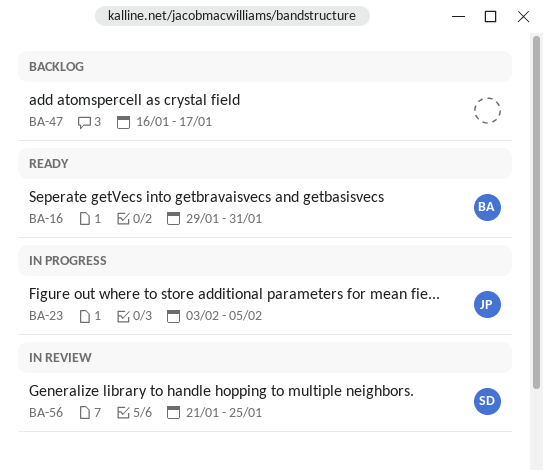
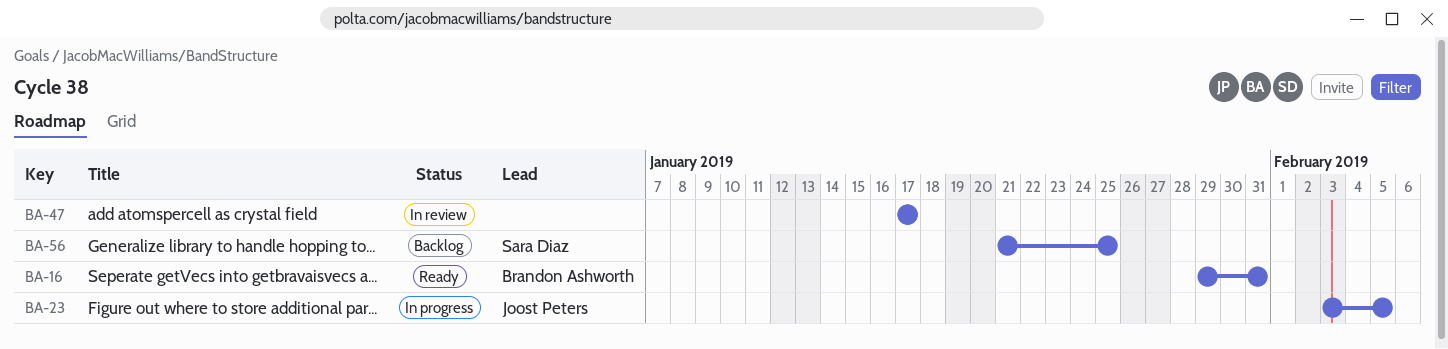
BA-47, status: Backlog -> In review
BA-47, start: Jan 16 -> Jan 17
BA-56, status: In review -> Backlog

